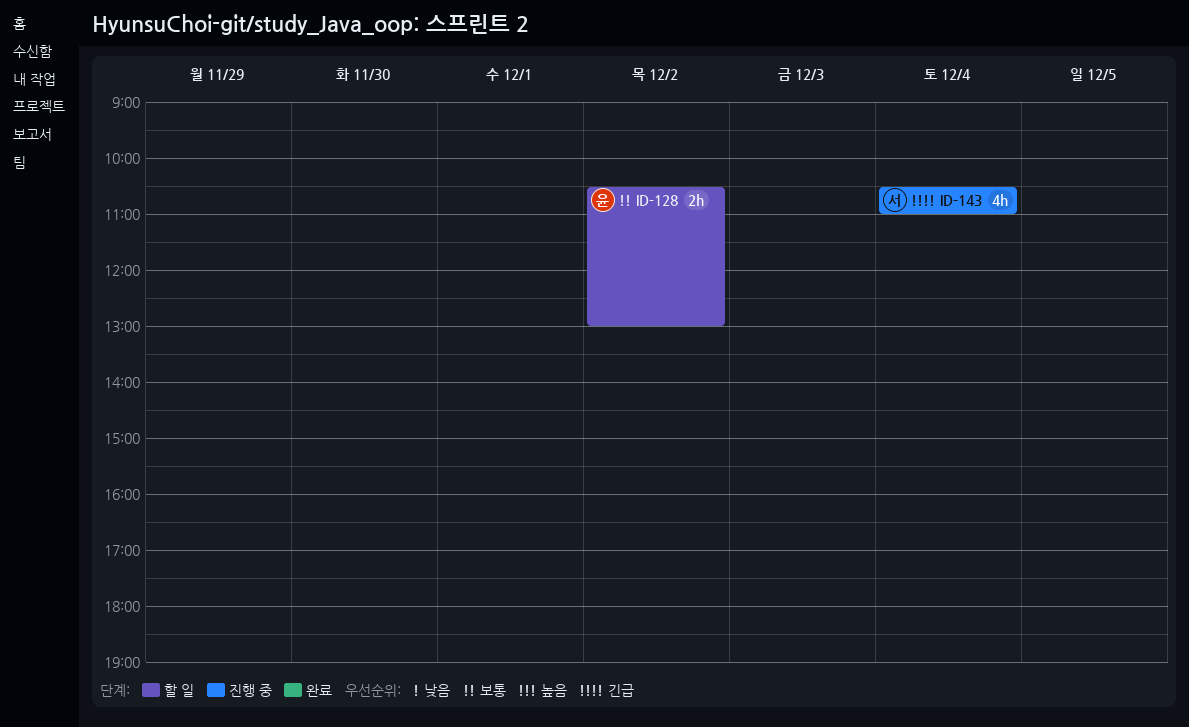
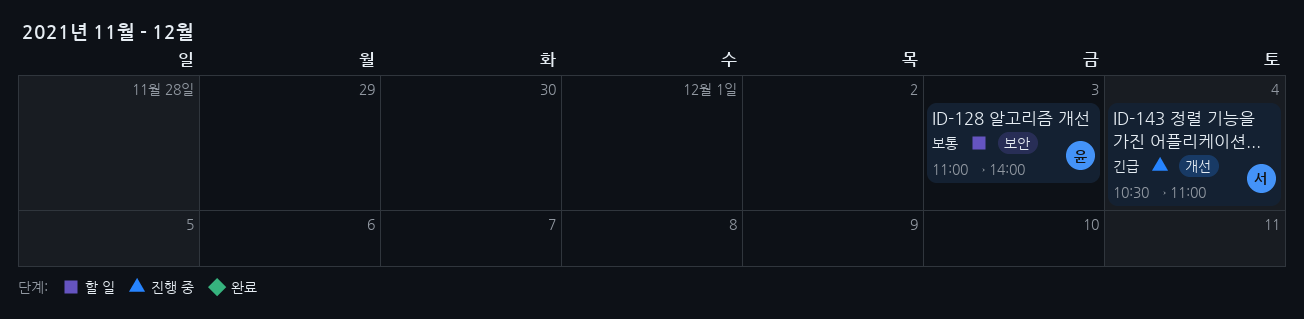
ID-128, day: Dec 2 -> Dec 3
ID-128, begins: 10:30 -> 11:00
ID-128, ends: 13:00 -> 14:00

